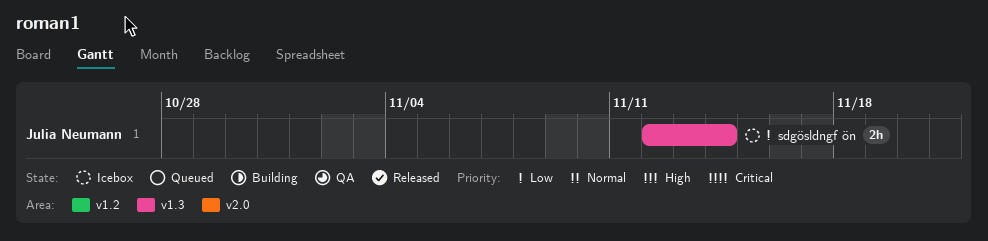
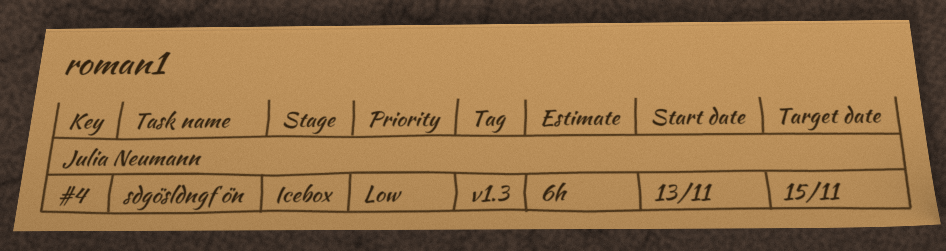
sdgösldngf ön, estimate: 2h -> 6h
sdgösldngf ön, start: Nov 12 -> Nov 13
sdgösldngf ön, due: Nov 14 -> Nov 15

